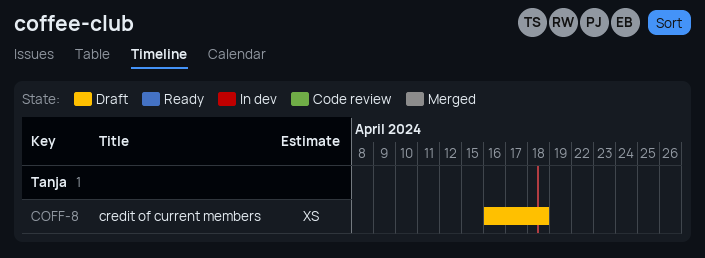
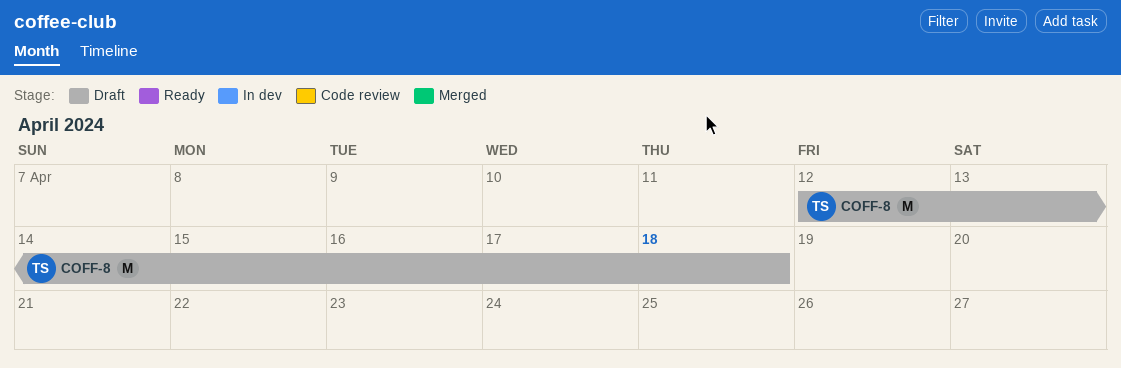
COFF-8, estimate: XS -> M
COFF-8, start: Apr 16 -> Apr 12

